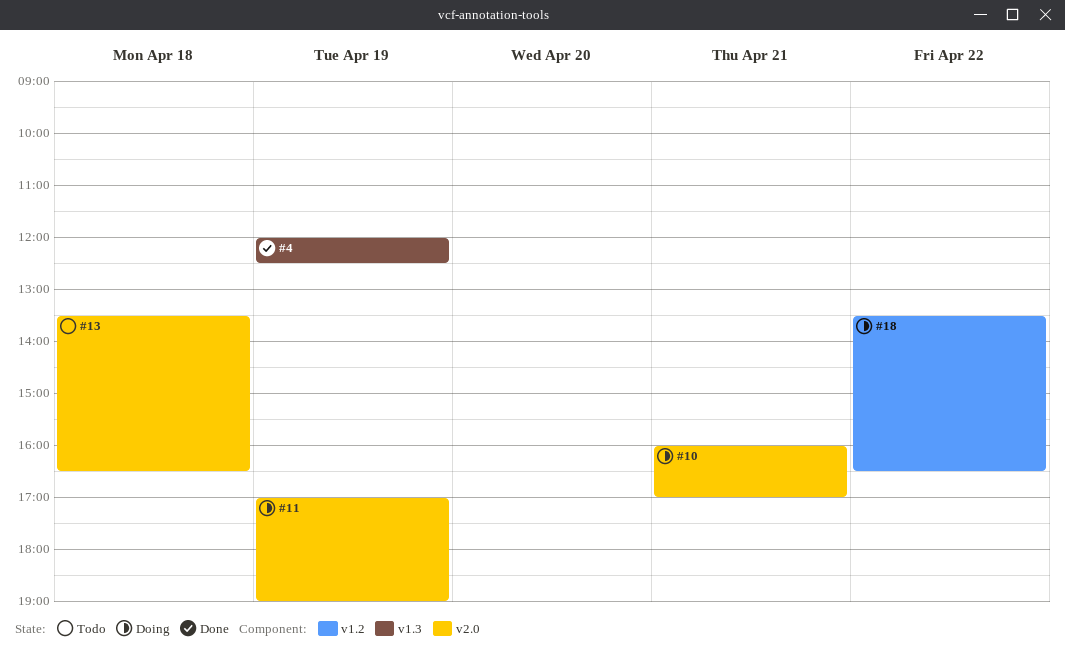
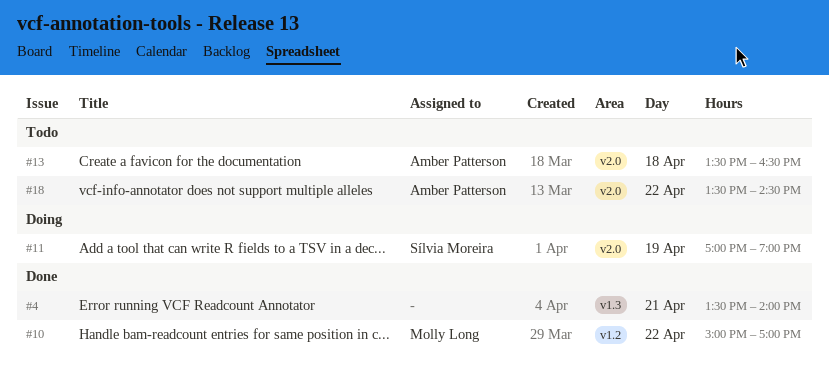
#4, day: Apr 19 -> Apr 21
#4, begins: 12:00 -> 13:30
#4, ends: 12:30 -> 14:00
#10, status: Doing -> Done
#10, label: v2.0 -> v1.2
#10, day: Apr 21 -> Apr 22
#10, begins: 16:00 -> 15:00
#18, status: Doing -> Todo
#18, label: v1.2 -> v2.0
#18, ends: 16:30 -> 14:30

